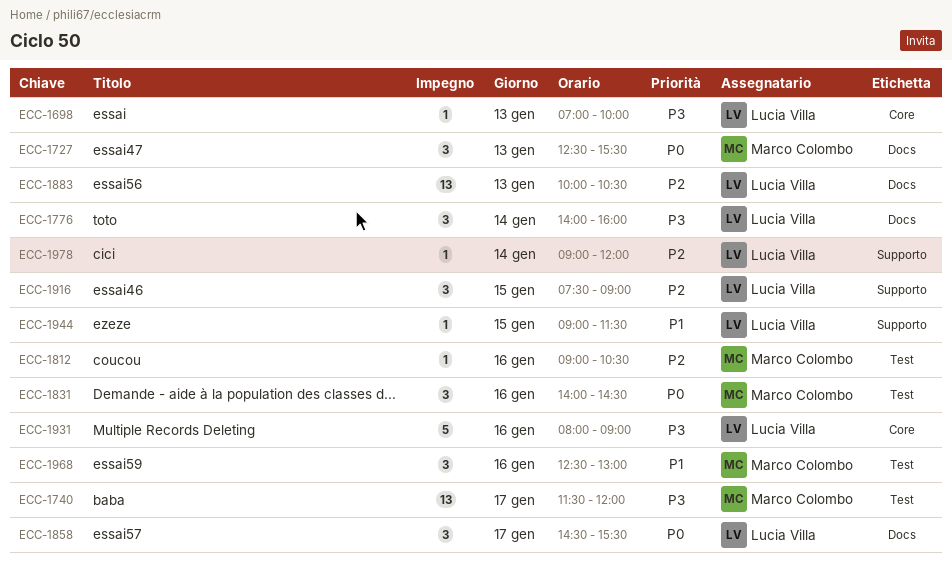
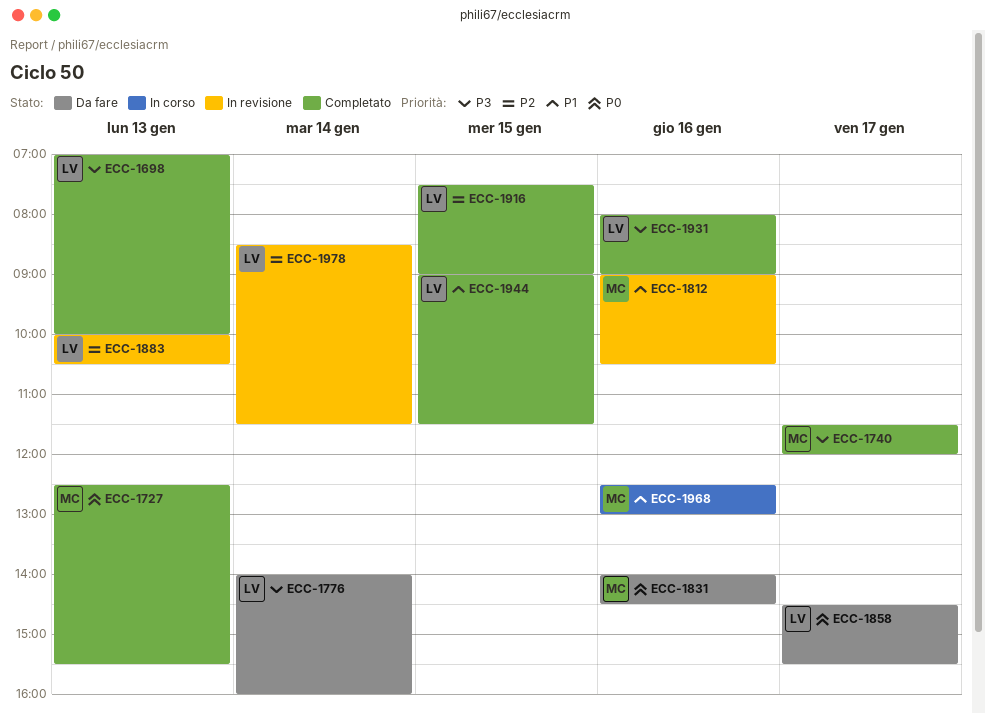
ECC-1812, priority: P2 -> P1
ECC-1978, begins: 09:00 -> 08:30
ECC-1978, ends: 12:00 -> 11:30

